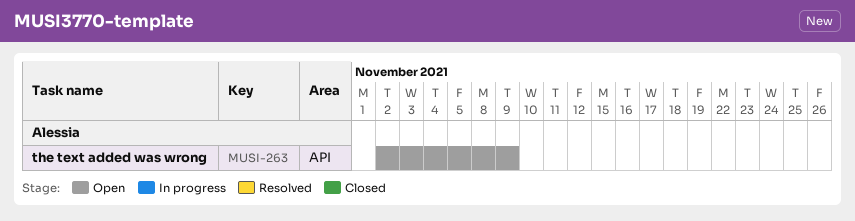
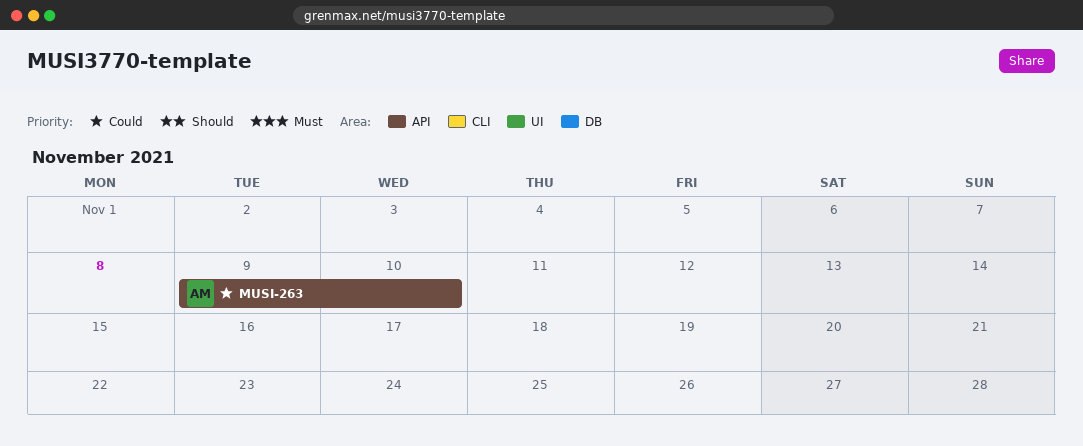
MUSI-263, start: Nov 2 -> Nov 9
MUSI-263, due: Nov 9 -> Nov 10

